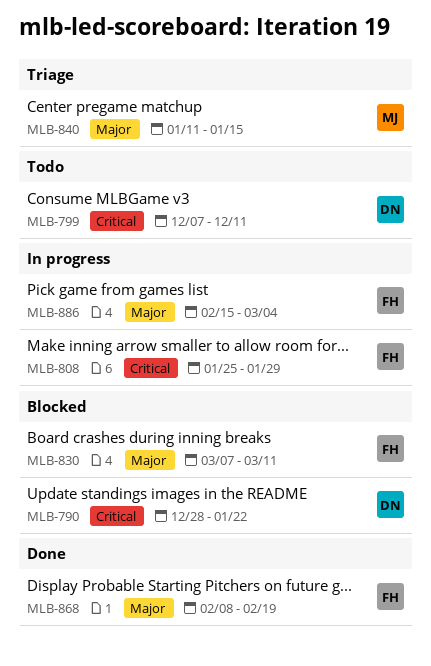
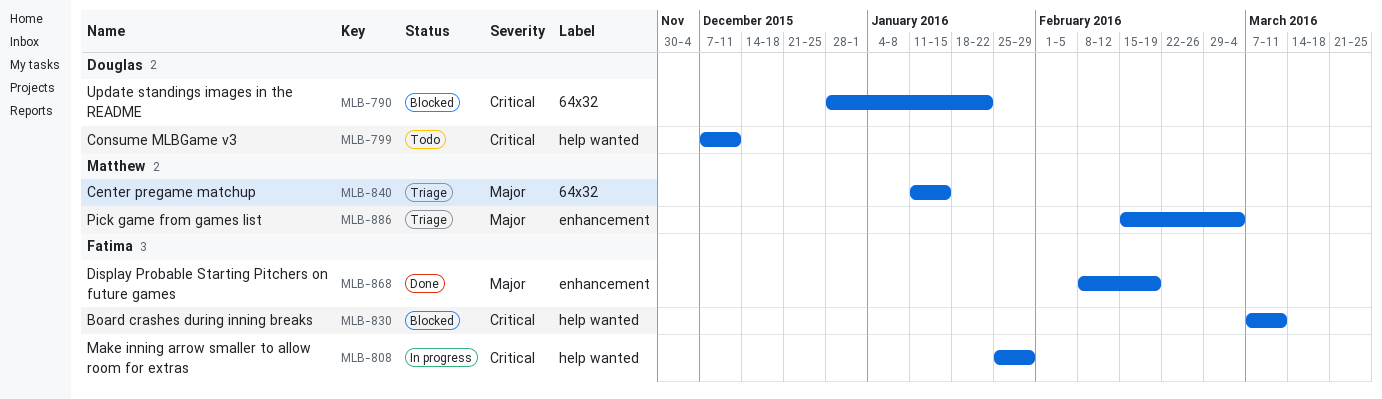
MLB-830, priority: Major -> Critical
MLB-886, status: In progress -> Triage
MLB-886, owner: Fatima -> Matthew

